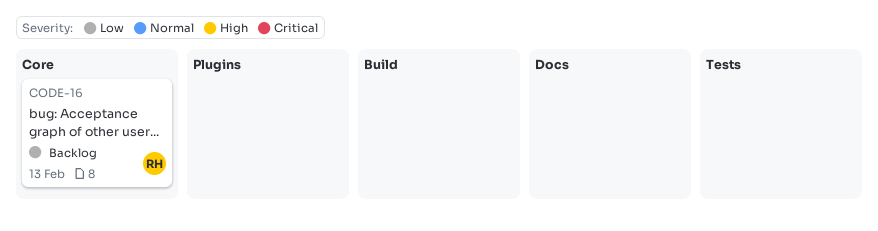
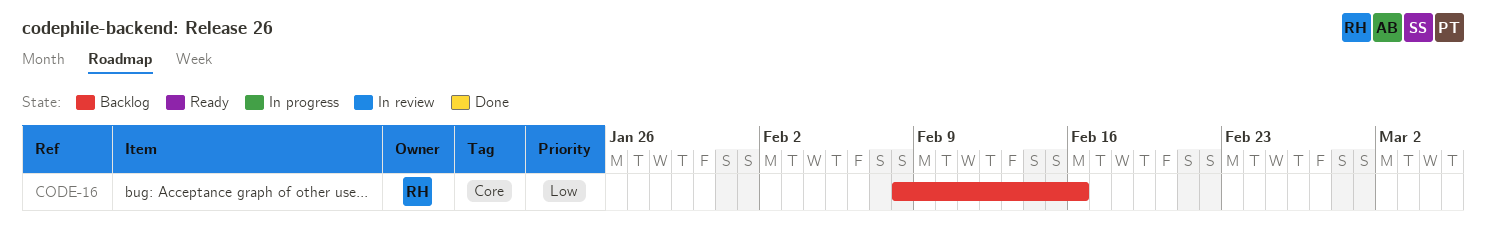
CODE-16, due: Feb 13 -> Feb 16

